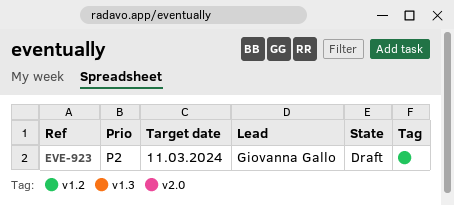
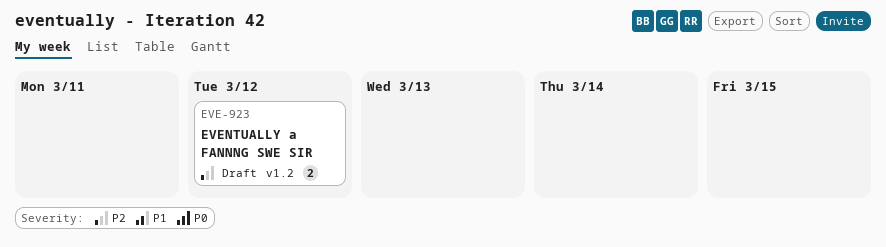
EVE-923, due: Mar 11 -> Mar 12

